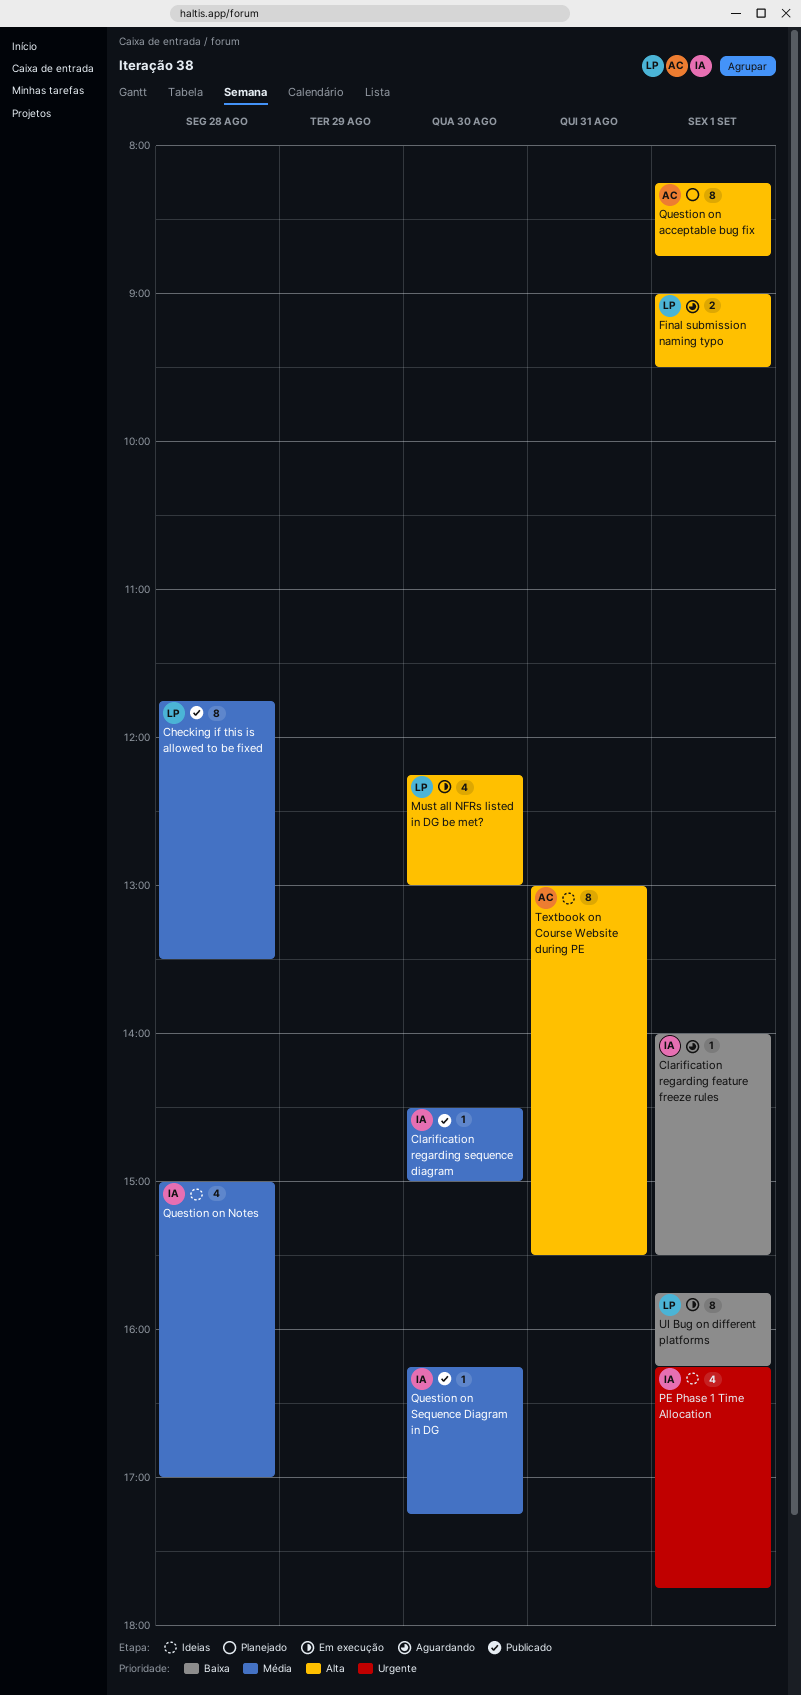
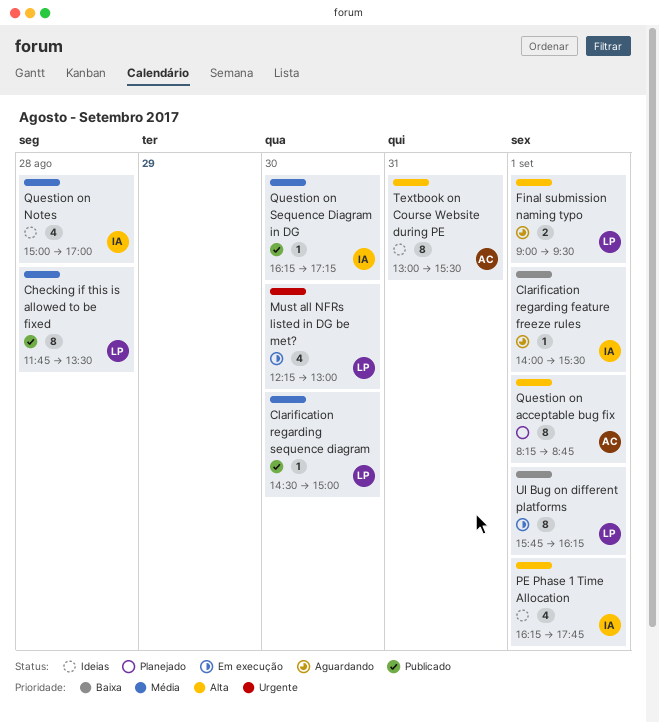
Clarification regarding sequence diagram, owner: IA -> LP
Must all NFRs listed in DG be met?, priority: Alta -> Urgente
PE Phase 1 Time Allocation, priority: Urgente -> Alta

